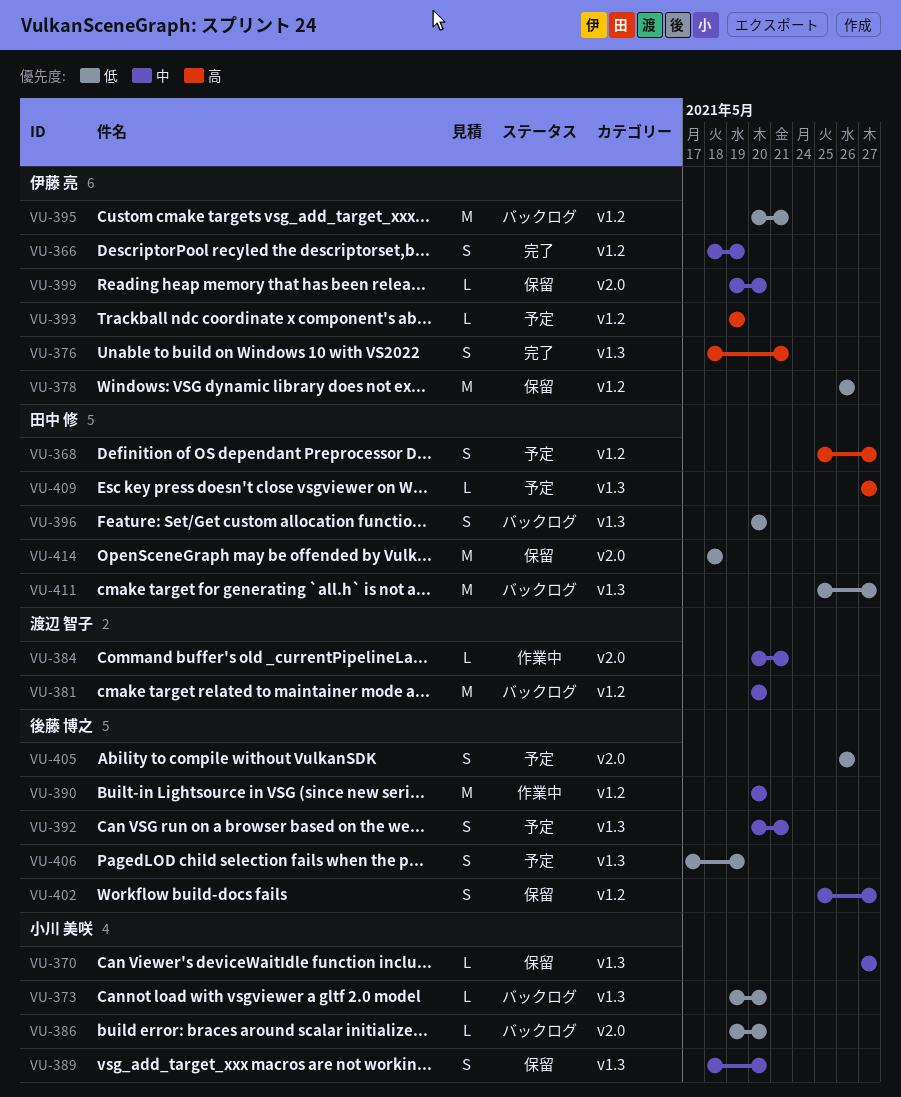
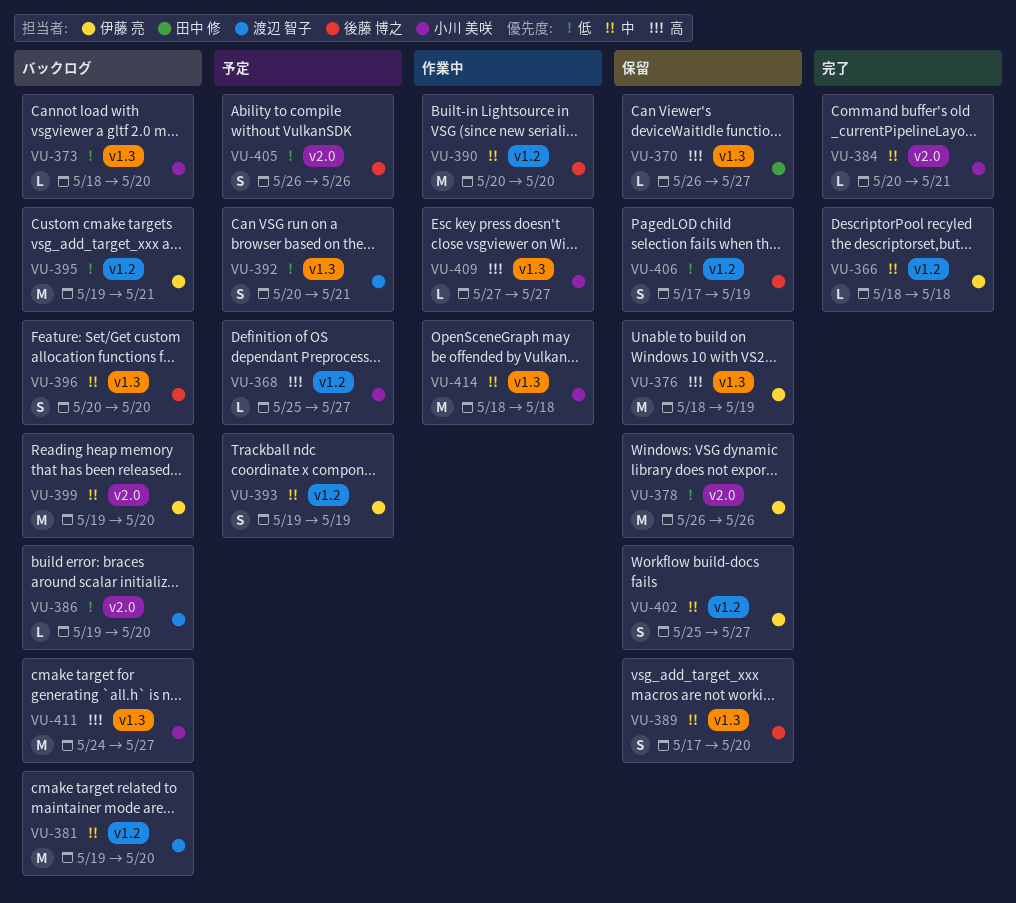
VU-366, estimate: S -> L
VU-366, due: May 19 -> May 18
VU-368, owner: 田中 修 -> 小川 美咲
VU-368, estimate: S -> L
VU-370, owner: 小川 美咲 -> 田中 修
VU-370, priority: 中 -> 高
VU-370, start: May 27 -> May 26
VU-373, start: May 19 -> May 18
VU-376, status: 完了 -> 保留
VU-376, estimate: S -> M
VU-376, due: May 21 -> May 19
VU-378, label: v1.2 -> v2.0
VU-381, start: May 20 -> May 19
VU-384, status: 作業中 -> 完了
VU-384, owner: 渡辺 智子 -> 小川 美咲
VU-386, owner: 小川 美咲 -> 渡辺 智子
VU-389, owner: 小川 美咲 -> 後藤 博之
VU-389, start: May 18 -> May 17
VU-392, owner: 後藤 博之 -> 渡辺 智子
VU-392, priority: 中 -> 低
VU-393, priority: 高 -> 中
VU-393, estimate: L -> S
VU-395, start: May 20 -> May 19
VU-396, owner: 田中 修 -> 後藤 博之
VU-396, priority: 低 -> 中
VU-399, status: 保留 -> バックログ
VU-399, estimate: L -> M
VU-402, owner: 後藤 博之 -> 伊藤 亮
VU-406, status: 予定 -> 保留
VU-406, label: v1.3 -> v1.2
VU-409, status: 予定 -> 作業中
VU-409, owner: 田中 修 -> 小川 美咲
VU-411, owner: 田中 修 -> 小川 美咲
VU-411, priority: 低 -> 高
VU-411, start: May 25 -> May 24
VU-414, status: 保留 -> 作業中
VU-414, owner: 田中 修 -> 小川 美咲
VU-414, priority: 低 -> 中
VU-414, label: v2.0 -> v1.3

